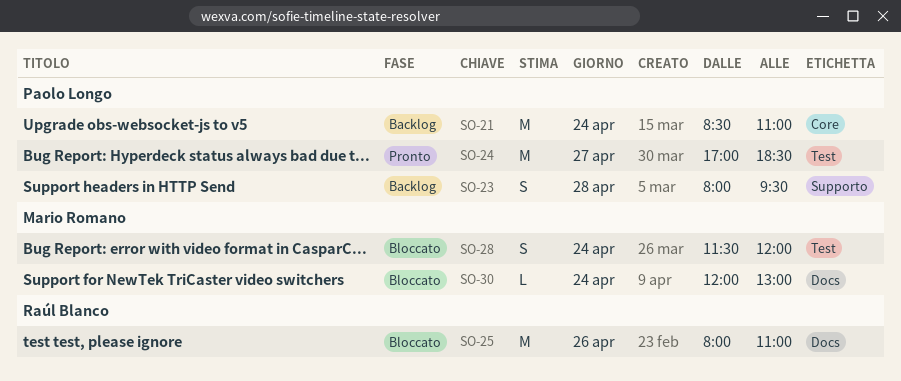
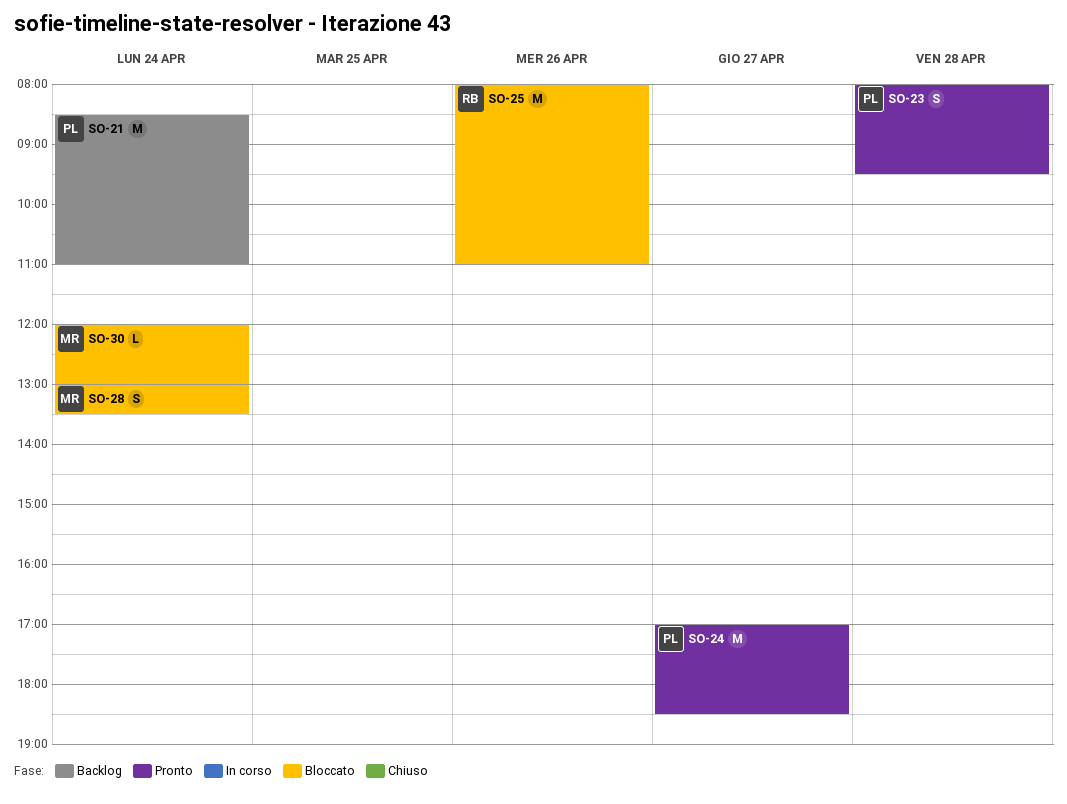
SO-23, status: Backlog -> Pronto
SO-28, begins: 11:30 -> 13:00
SO-28, ends: 12:00 -> 13:30

